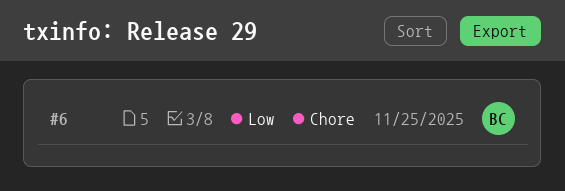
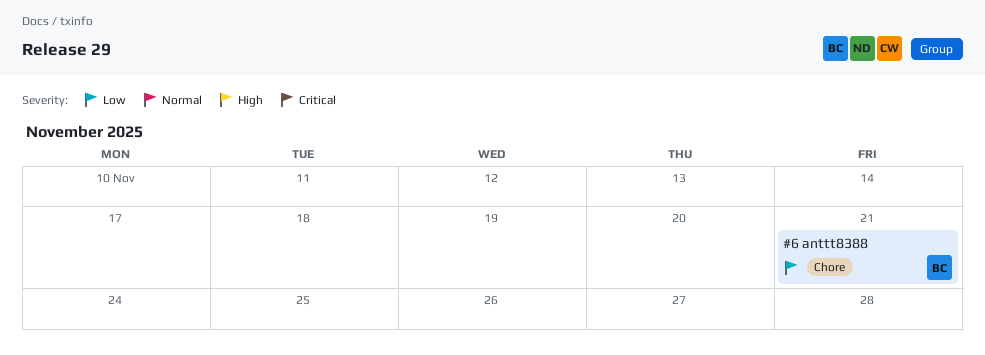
#6, due: Nov 25 -> Nov 21

